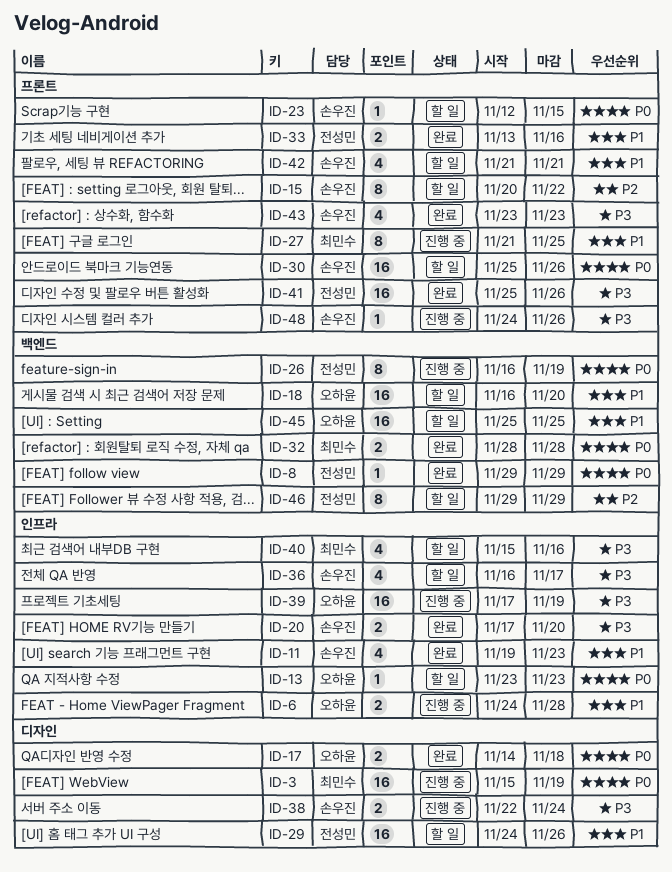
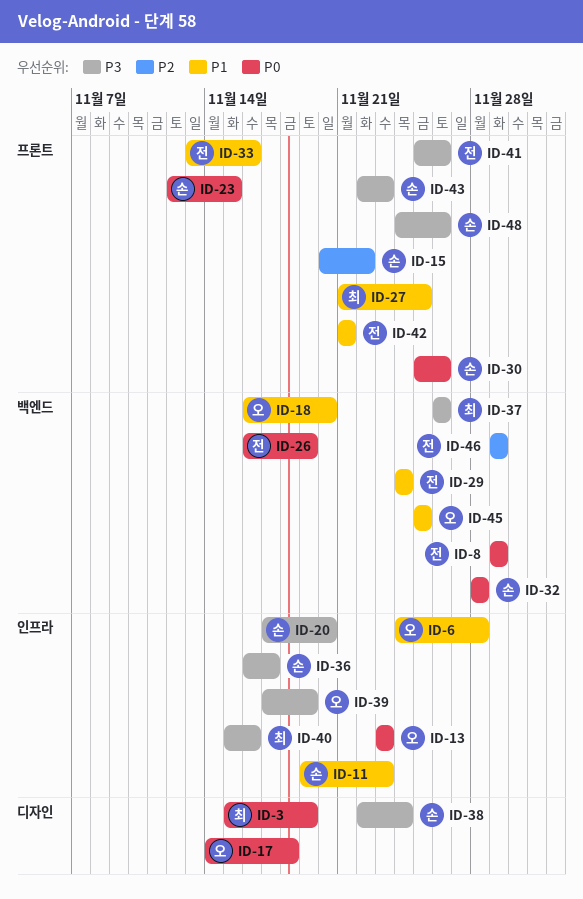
ID-29, label: 디자인 -> 백엔드
ID-29, due: Nov 26 -> Nov 24
ID-32, owner: 최민수 -> 손우진
ID-37: none -> present
ID-42, owner: 손우진 -> 전성민
ID-43, start: Nov 23 -> Nov 22

